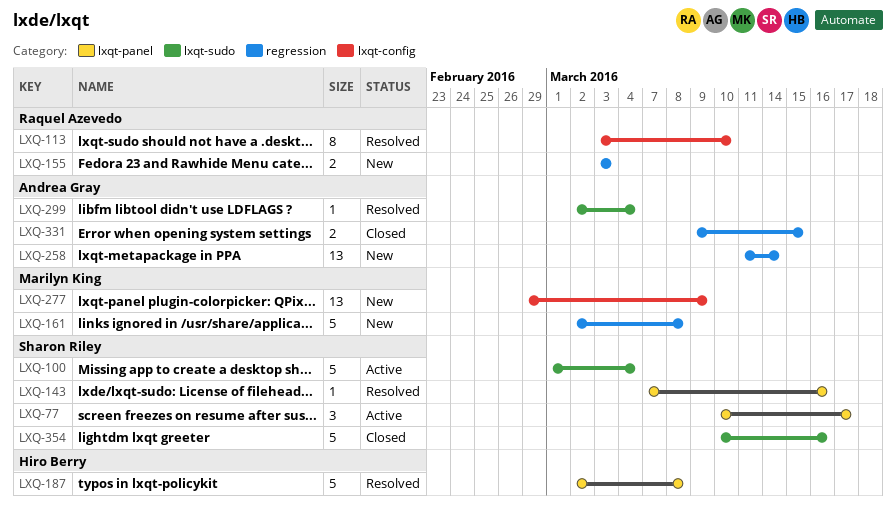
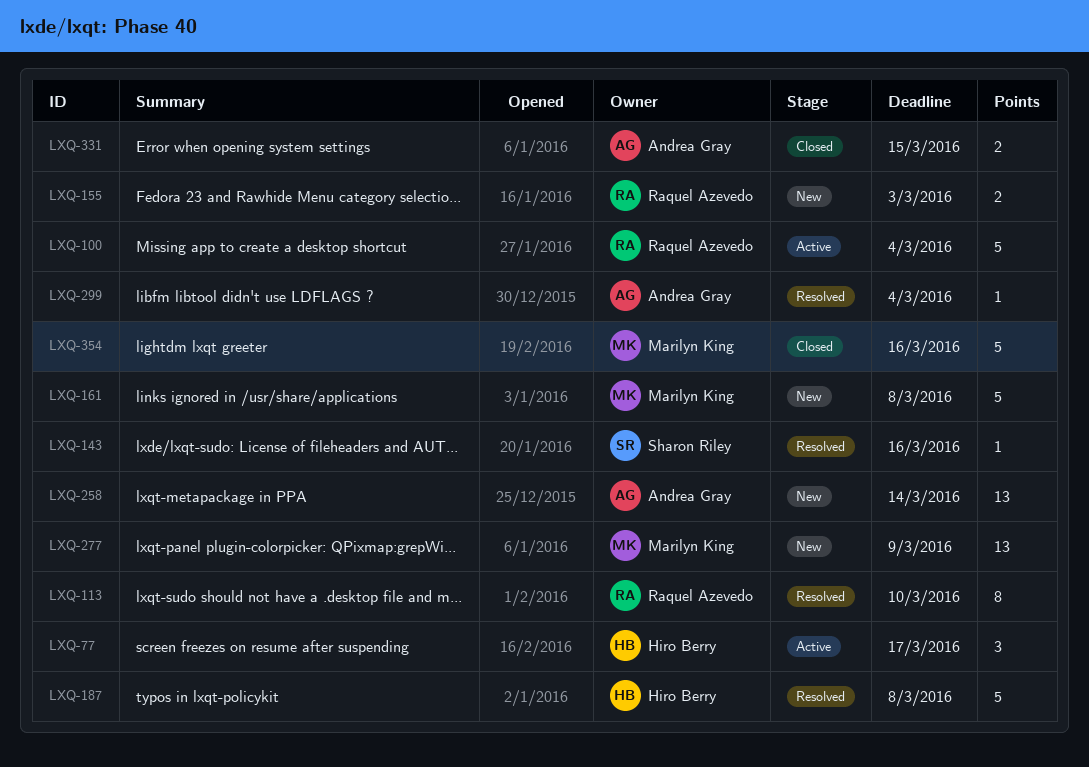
LXQ-77, owner: Sharon Riley -> Hiro Berry
LXQ-100, owner: Sharon Riley -> Raquel Azevedo
LXQ-354, owner: Sharon Riley -> Marilyn King

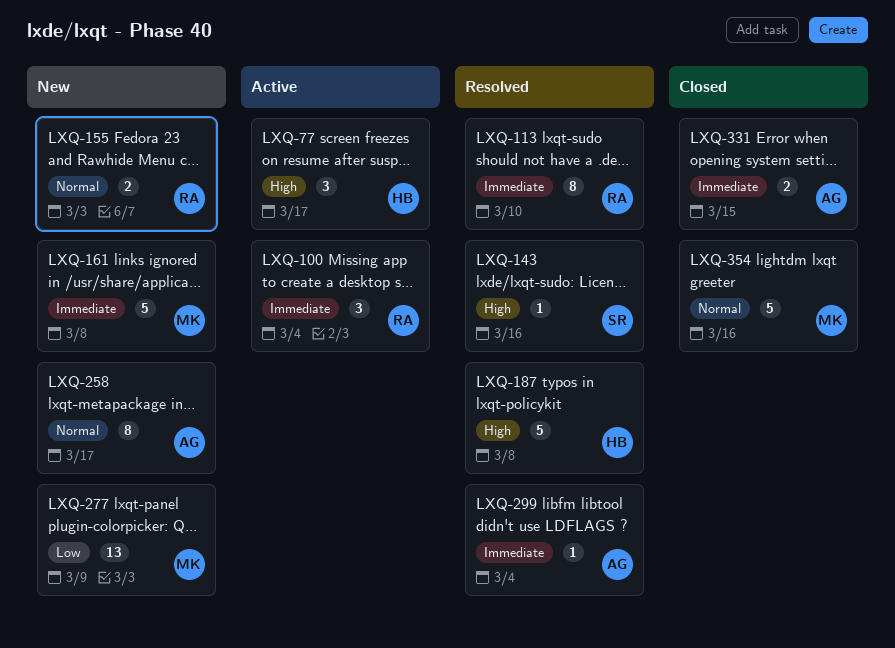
LXQ-100, estimate: 5 -> 3
LXQ-258, estimate: 13 -> 8
LXQ-258, due: Mar 14 -> Mar 17

